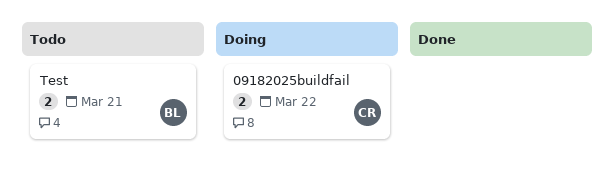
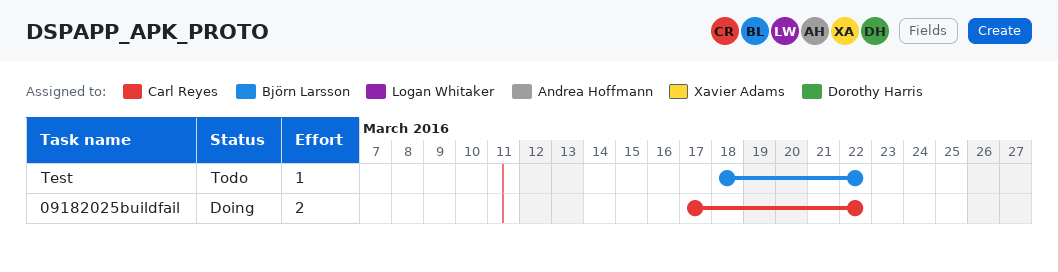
Test, estimate: 2 -> 1
Test, due: Mar 21 -> Mar 22

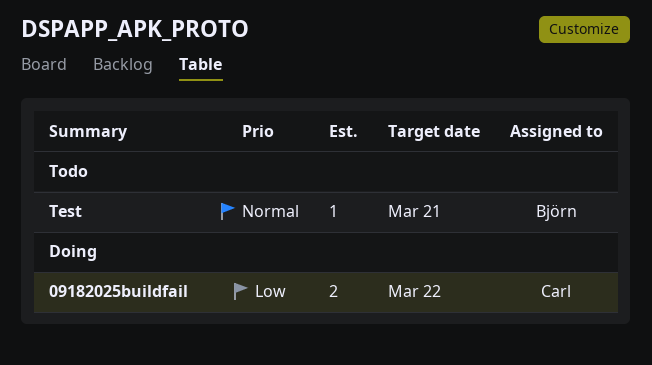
Test, due: Mar 22 -> Mar 21

